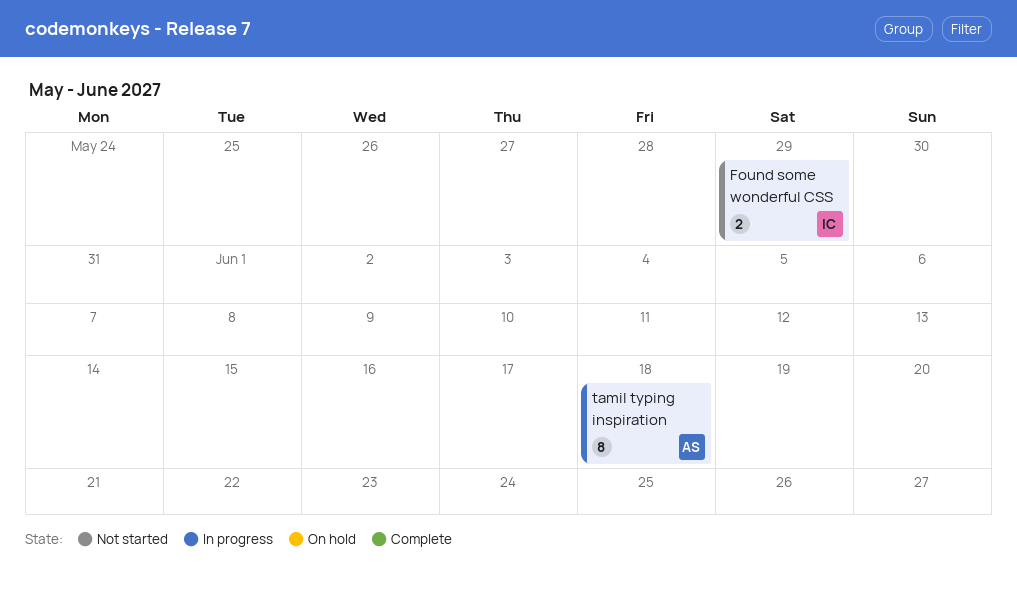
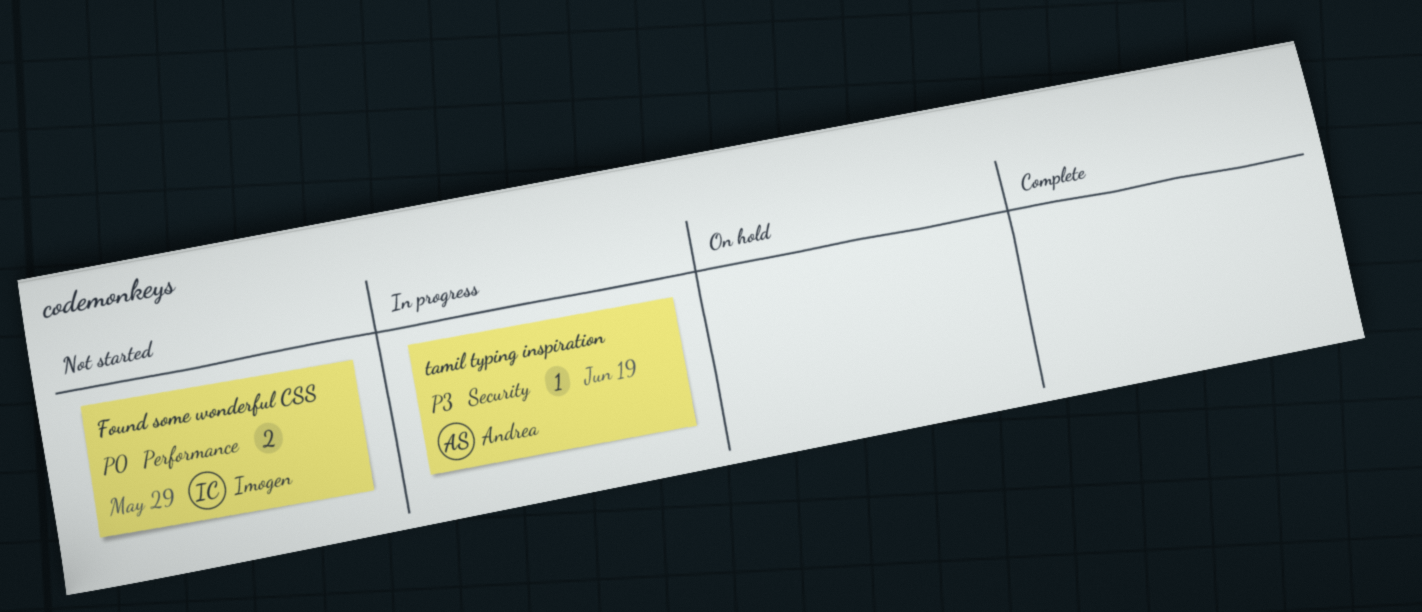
tamil typing inspiration, estimate: 8 -> 1
tamil typing inspiration, due: Jun 18 -> Jun 19

